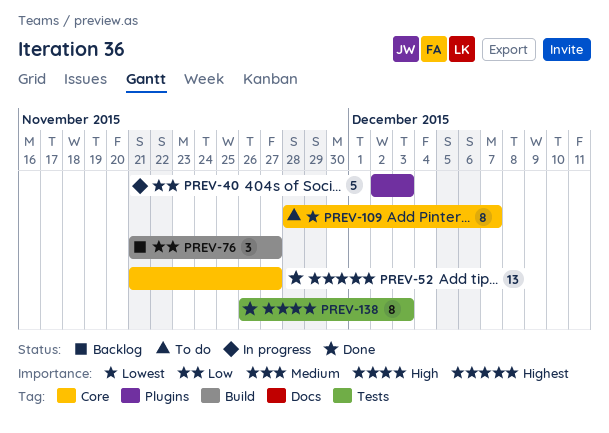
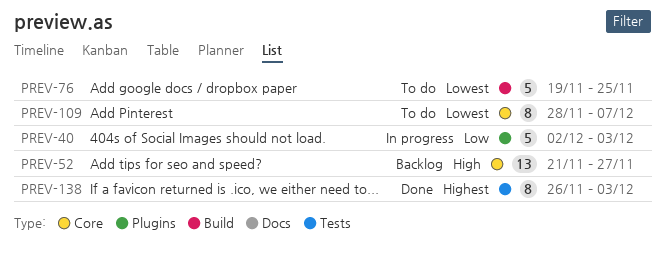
PREV-52, status: Done -> Backlog
PREV-52, priority: Highest -> High
PREV-76, status: Backlog -> To do
PREV-76, priority: Low -> Lowest
PREV-76, estimate: 3 -> 5
PREV-76, start: Nov 21 -> Nov 19
PREV-76, due: Nov 27 -> Nov 25
PREV-138, priority: High -> Highest

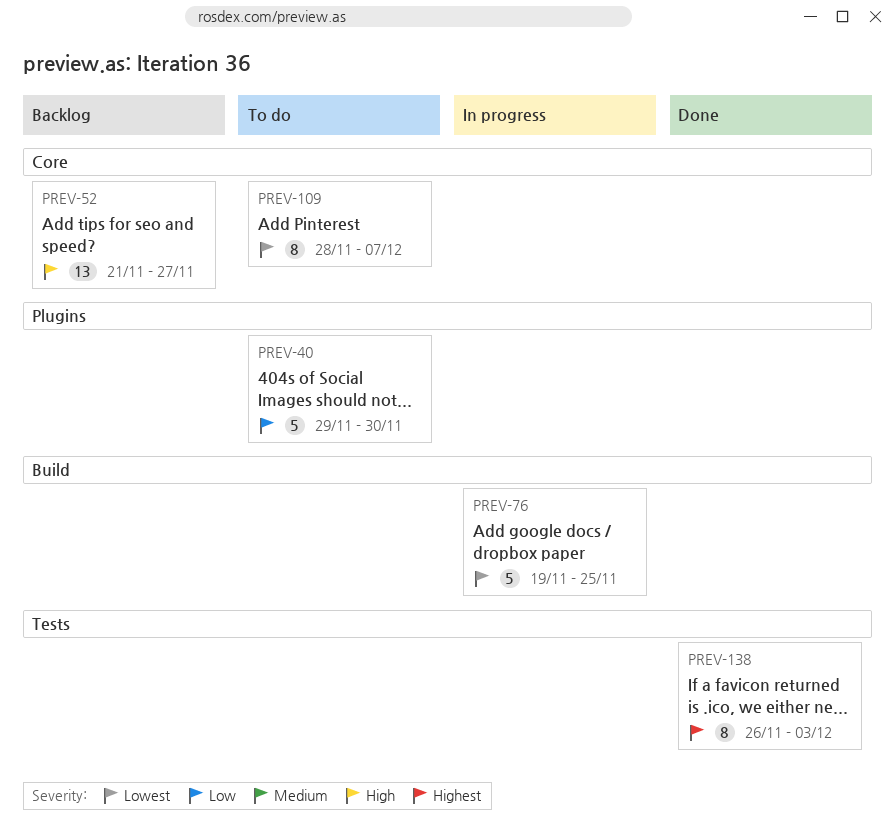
PREV-40, status: In progress -> To do
PREV-40, start: Dec 2 -> Nov 29
PREV-40, due: Dec 3 -> Nov 30
PREV-76, status: To do -> In progress

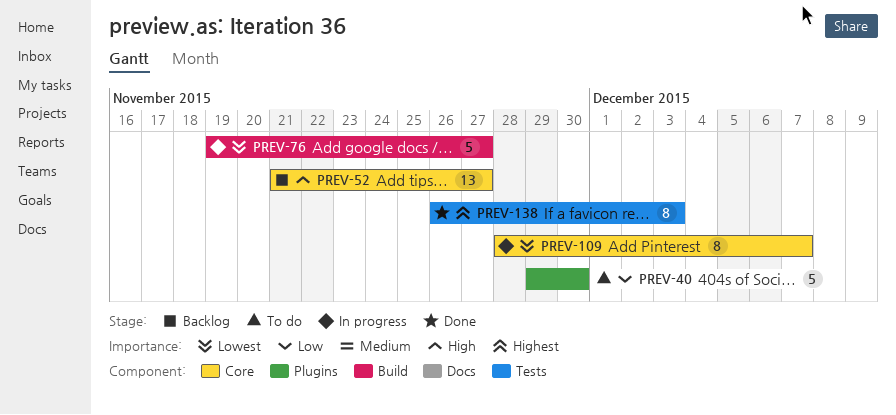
PREV-76, due: Nov 25 -> Nov 27
PREV-109, status: To do -> In progress

